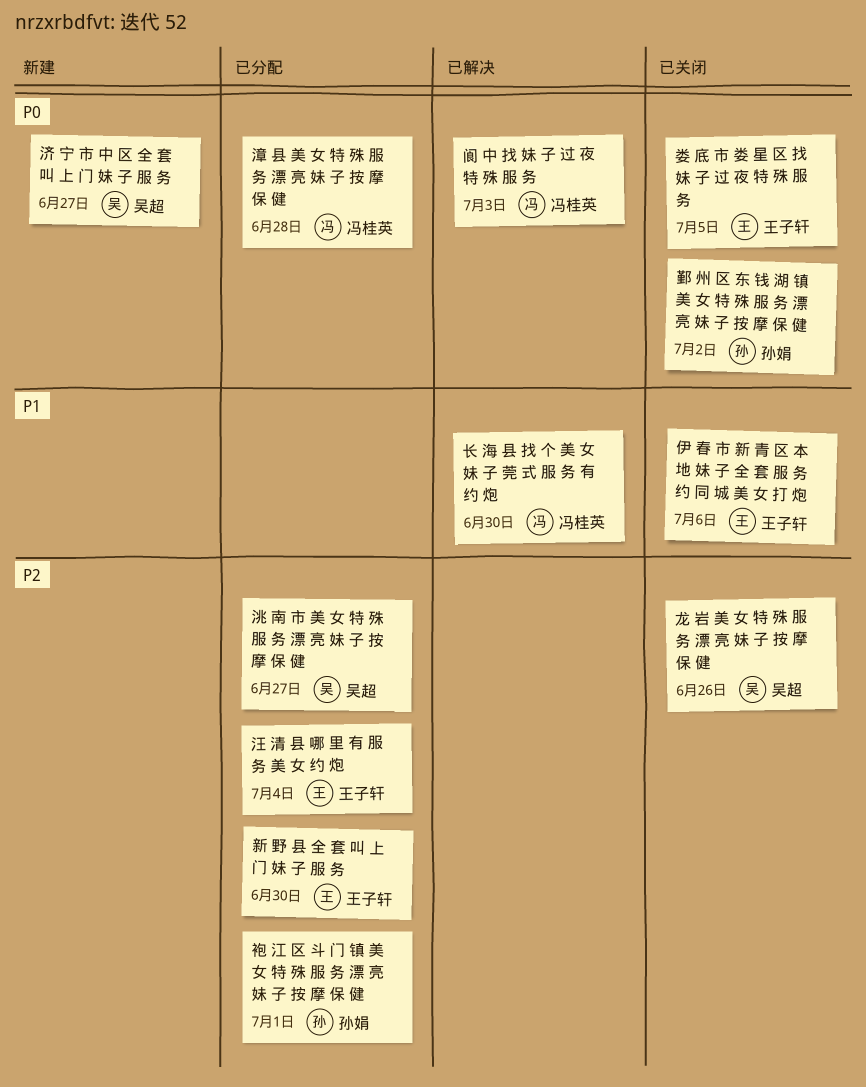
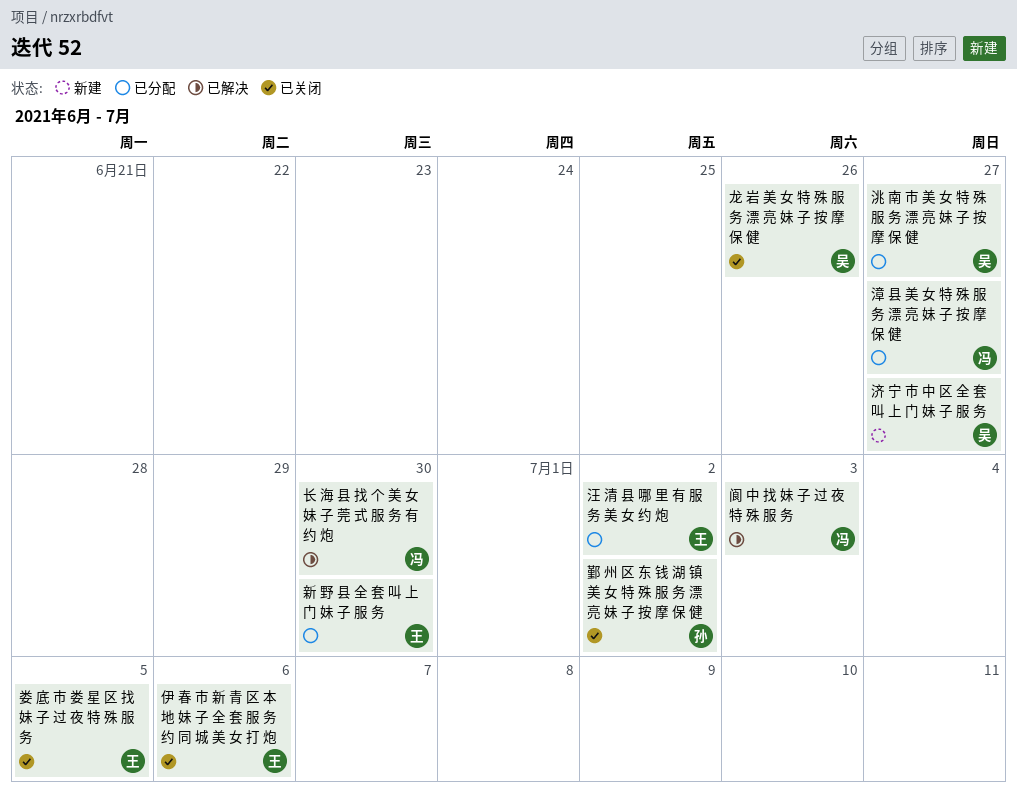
汪 清 县 哪 里 有 服 务 美 女 约 炮, due: Jul 4 -> Jul 2
漳 县 美 女 特 殊 服 务 漂 亮 妹 子 按 摩 保 健, due: Jun 28 -> Jun 27
袍 江 区 斗 门 镇 美 女 特 殊 服 务 漂 亮 妹 子 按 摩 保 健: present -> none

